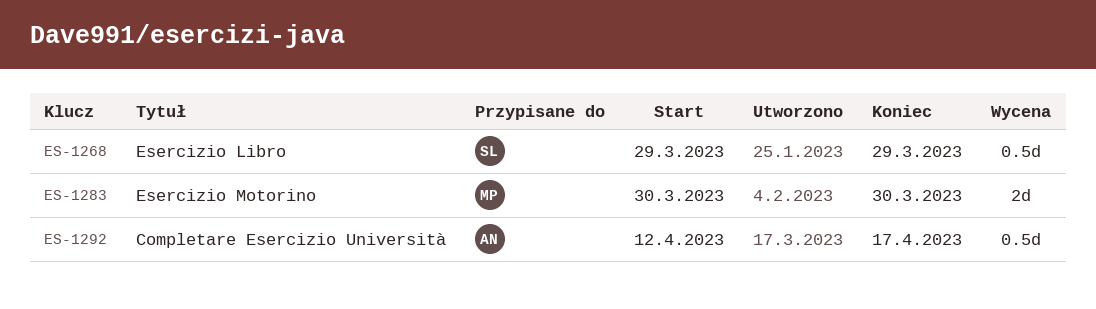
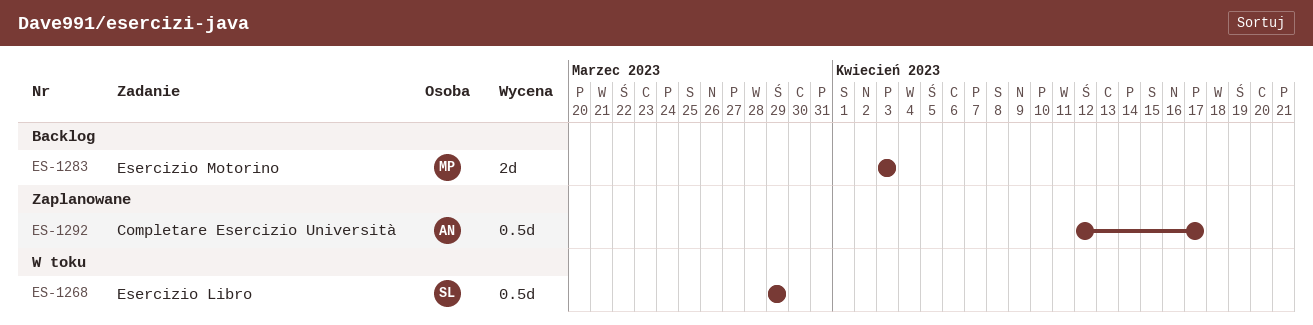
ES-1283, start: Mar 30 -> Apr 3
ES-1283, due: Mar 30 -> Apr 3

